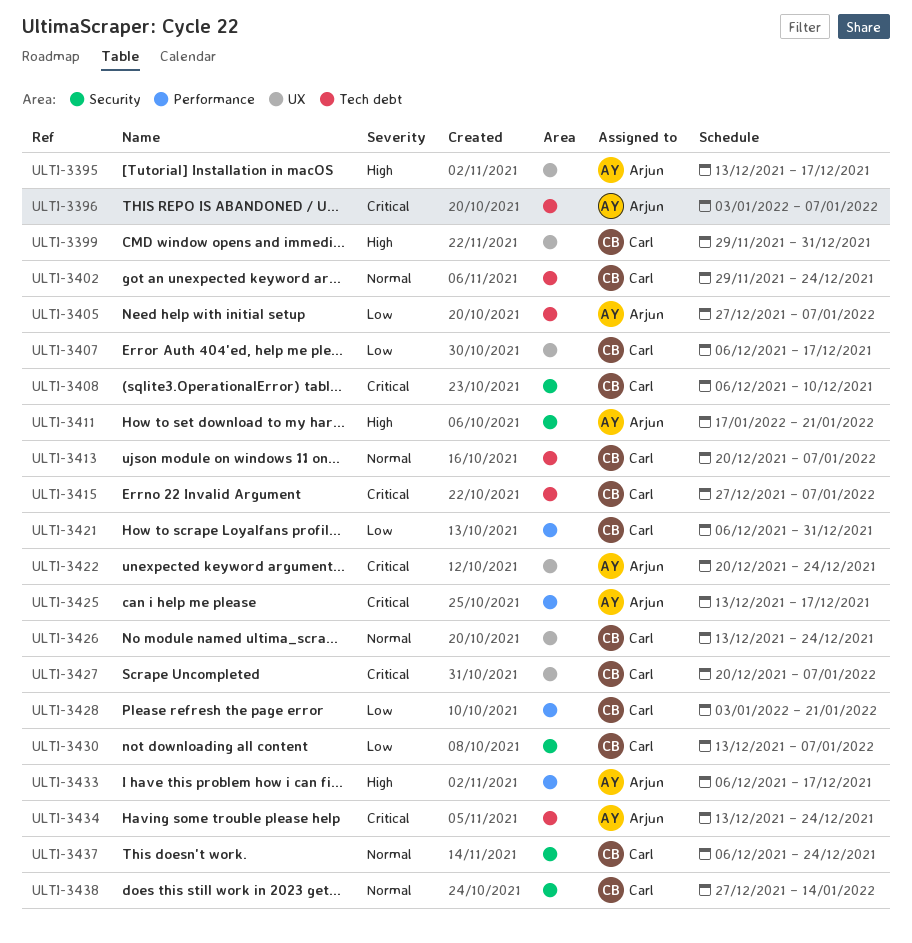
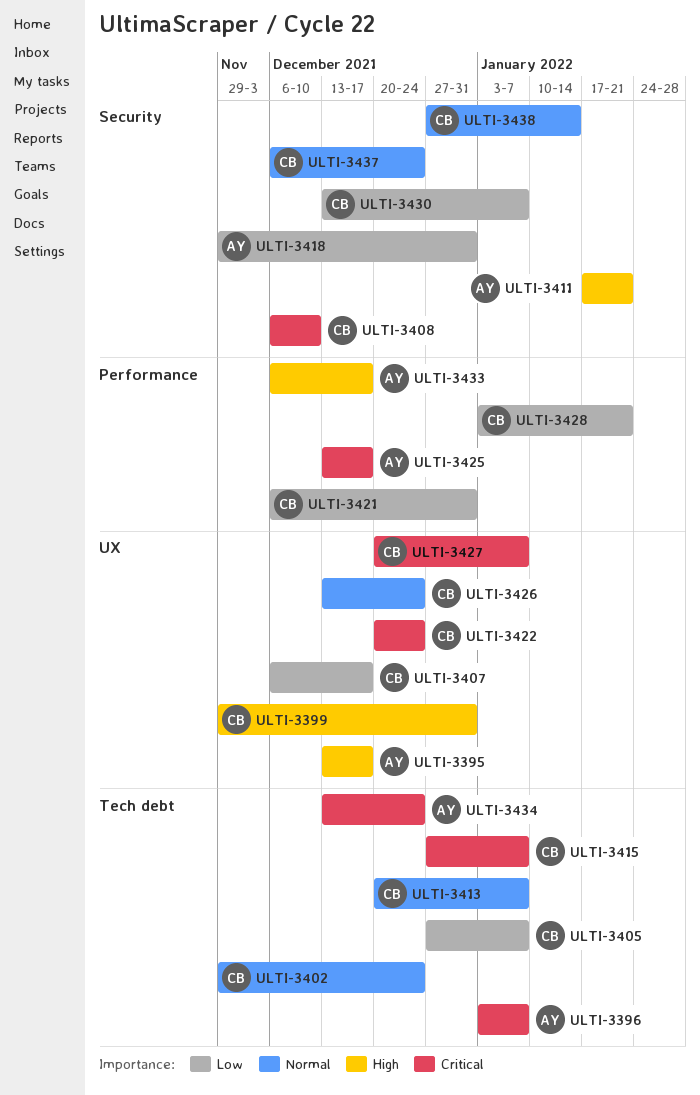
ULTI-3405, owner: Arjun -> Carl
ULTI-3418: none -> present
ULTI-3422, owner: Arjun -> Carl

